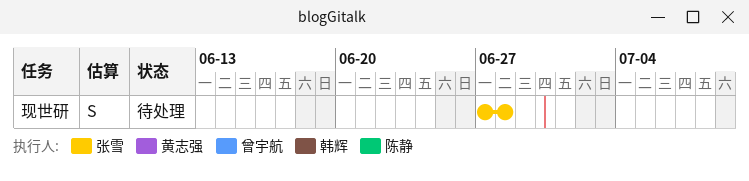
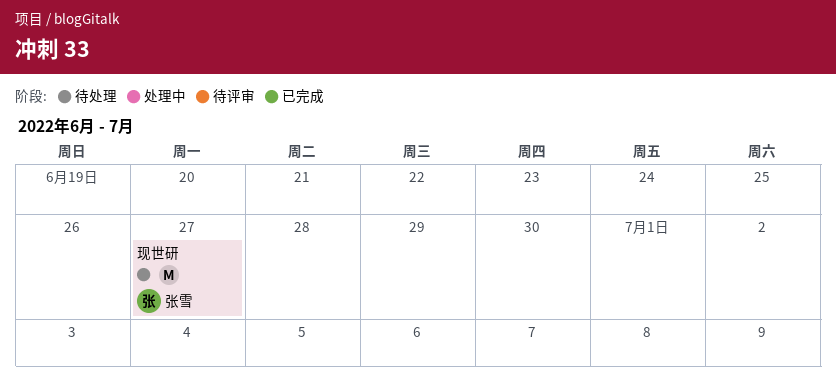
现世研, estimate: S -> M
现世研, due: Jun 28 -> Jun 27

